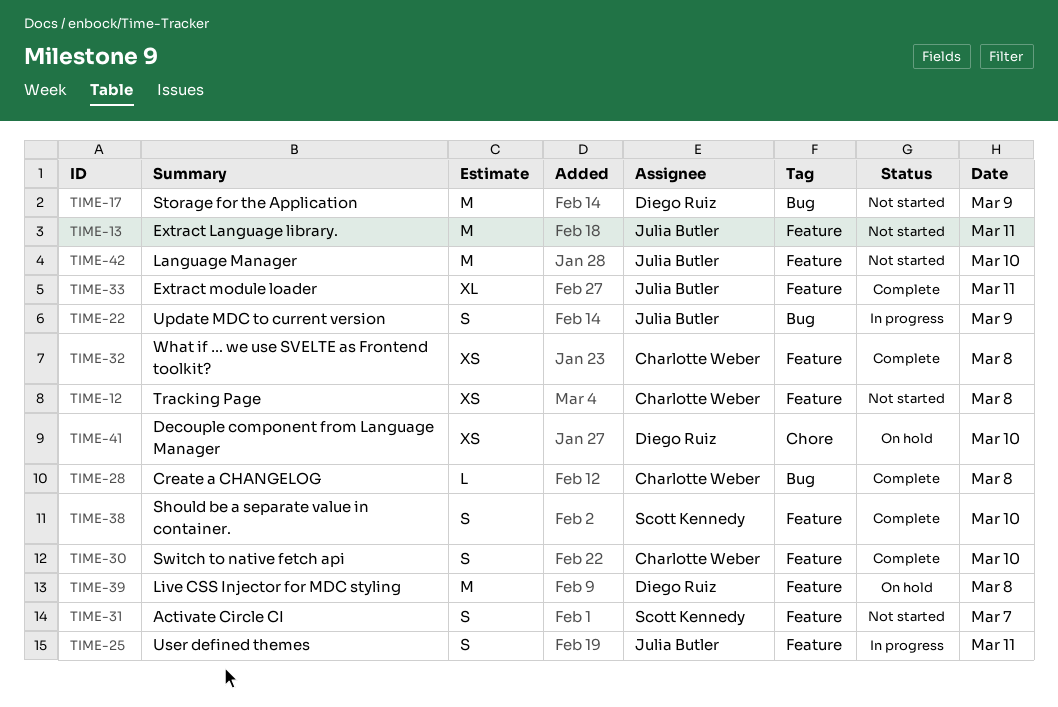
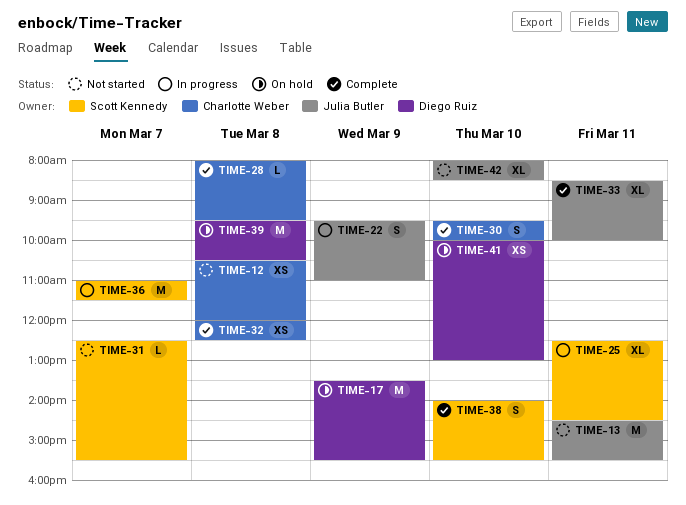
TIME-17, status: Not started -> On hold
TIME-25, owner: Julia Butler -> Scott Kennedy
TIME-25, estimate: S -> XL
TIME-31, estimate: S -> L
TIME-36: none -> present
TIME-42, estimate: M -> XL

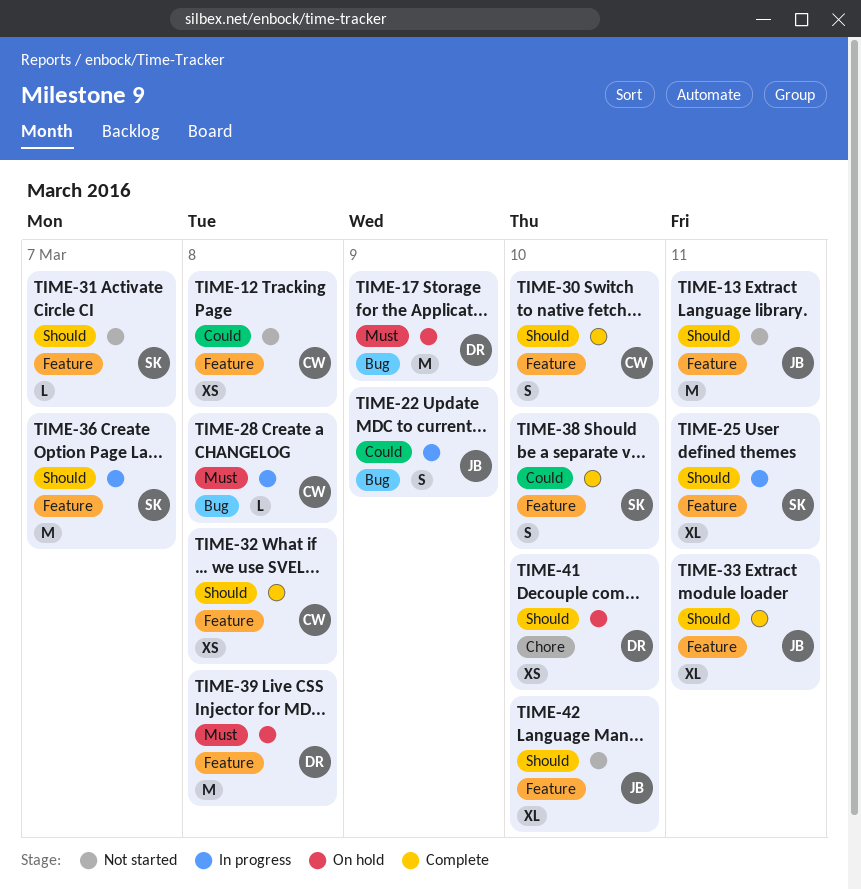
TIME-28, status: Complete -> In progress

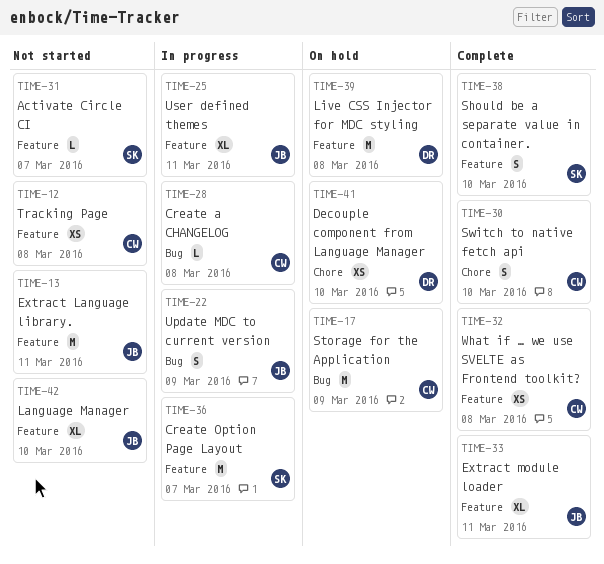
TIME-17, owner: DR -> CW
TIME-25, owner: SK -> JB
TIME-30, label: Feature -> Chore

